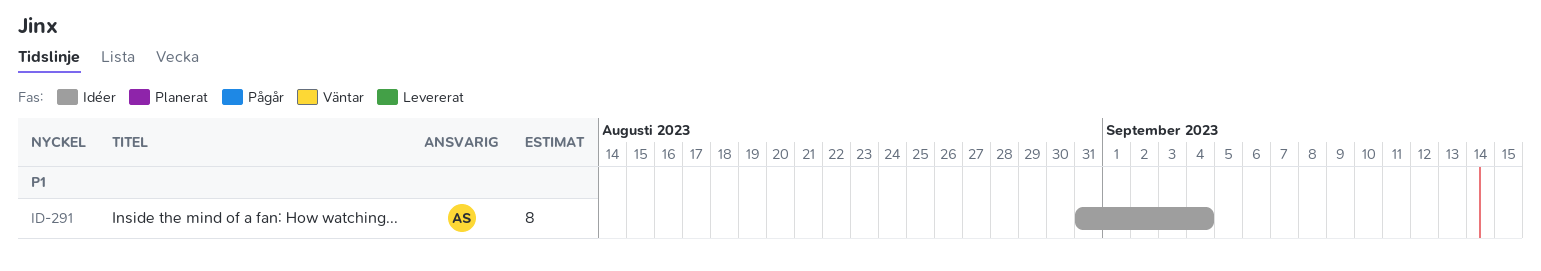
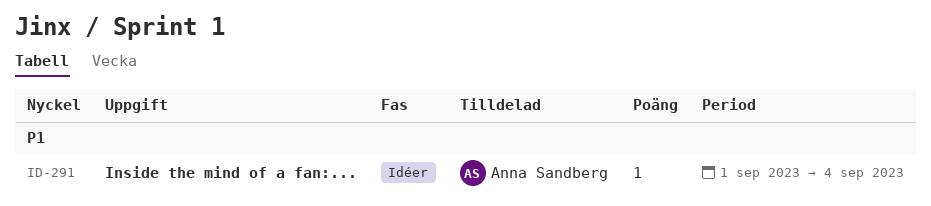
ID-291, estimate: 8 -> 1
ID-291, start: Aug 31 -> Sep 1

